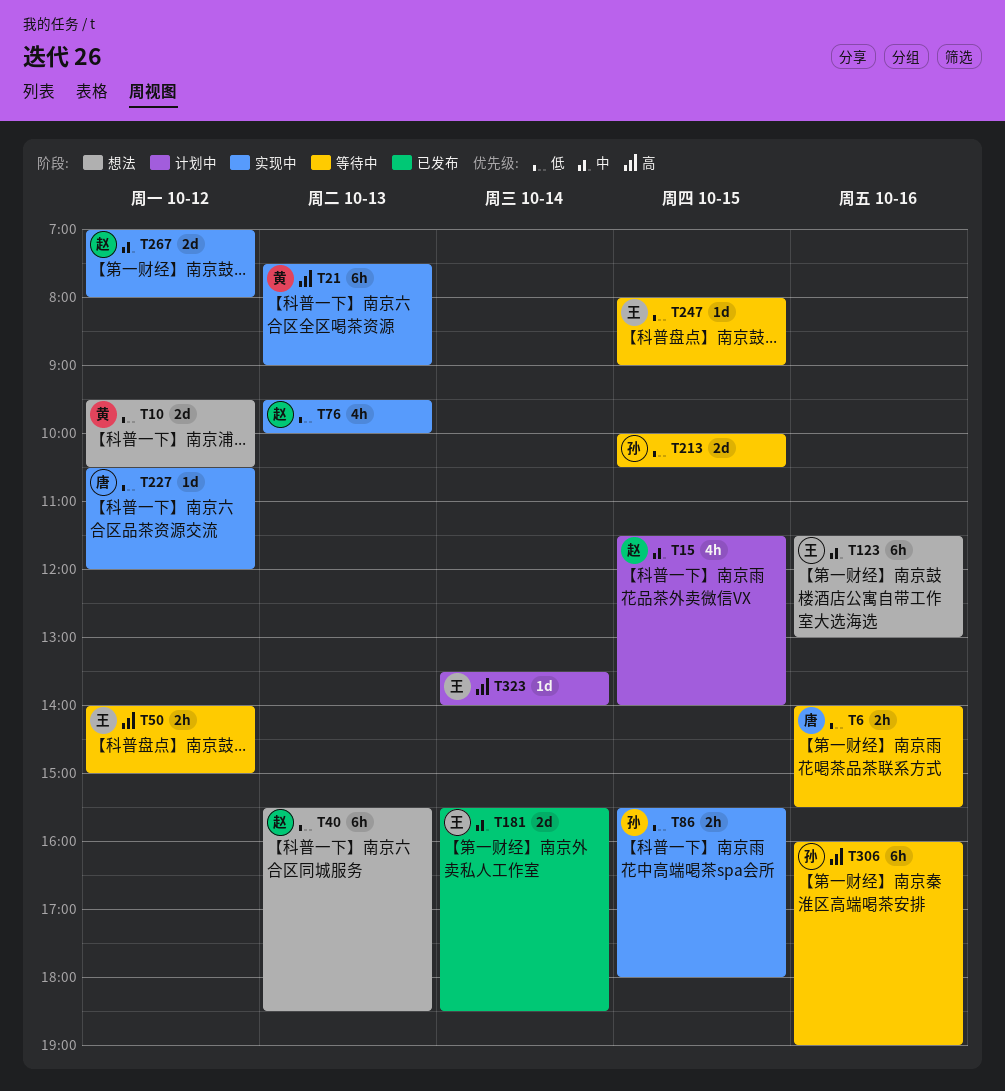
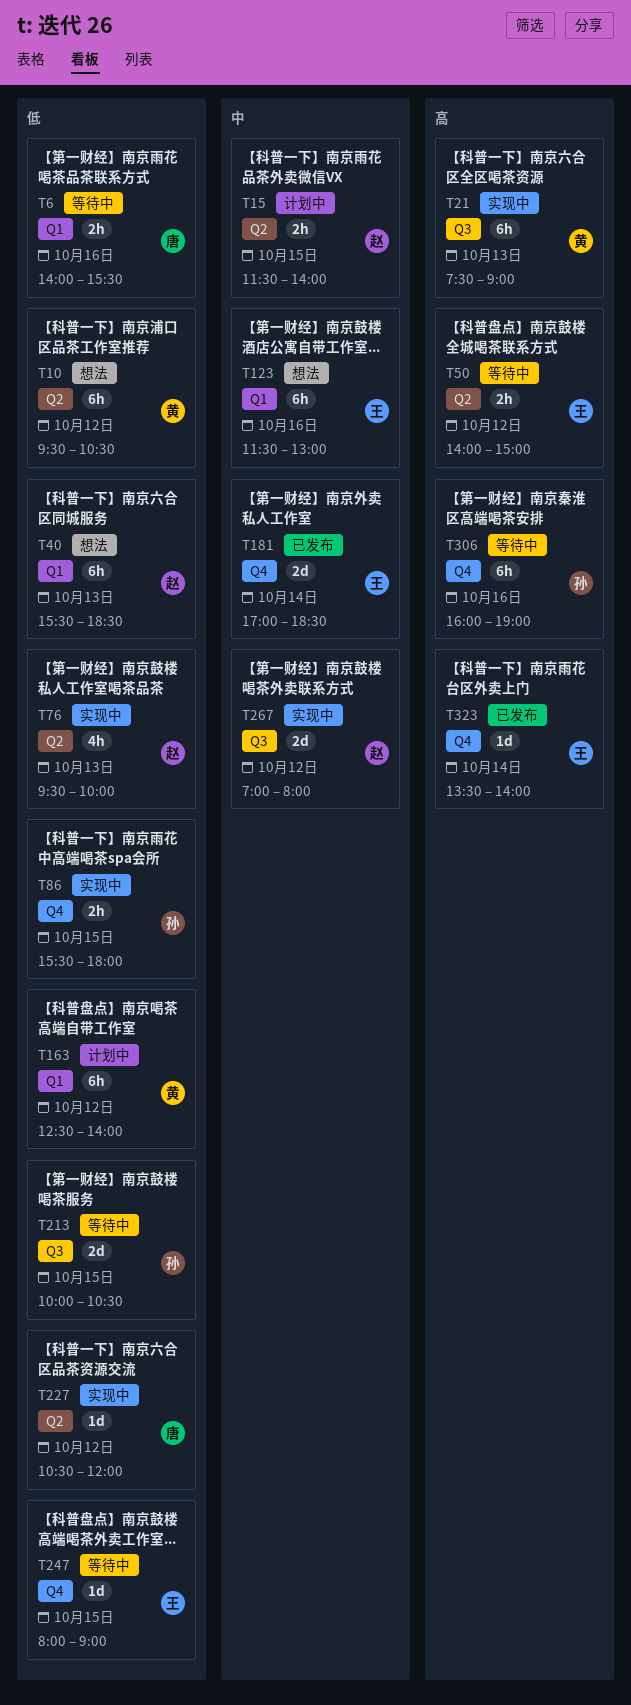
T10, estimate: 2d -> 6h
T15, estimate: 4h -> 2h
T163: none -> present
T181, begins: 15:30 -> 17:00
T323, status: 计划中 -> 已发布

